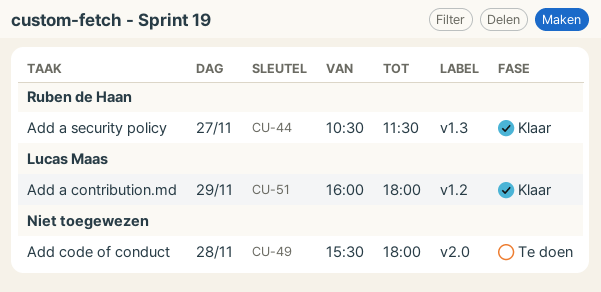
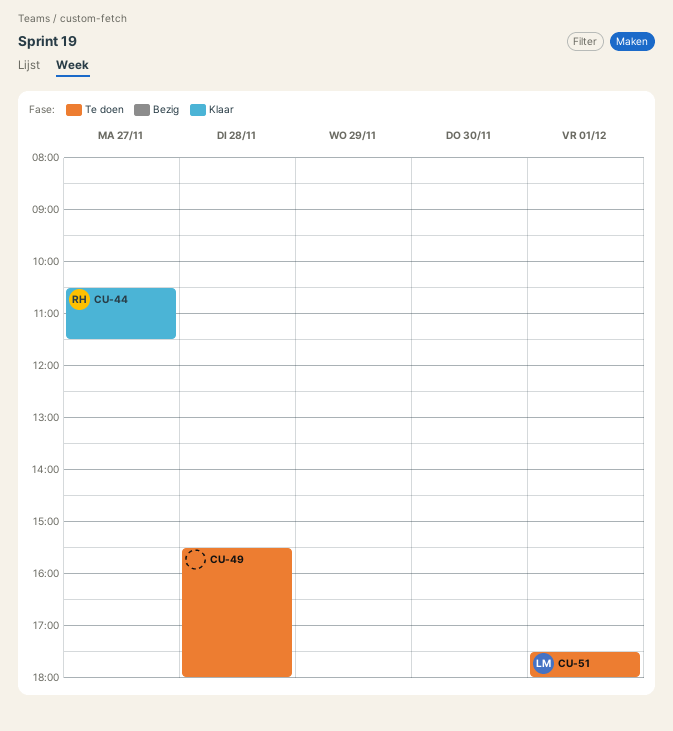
CU-51, status: Klaar -> Te doen
CU-51, day: Nov 29 -> Dec 1
CU-51, begins: 16:00 -> 17:30

